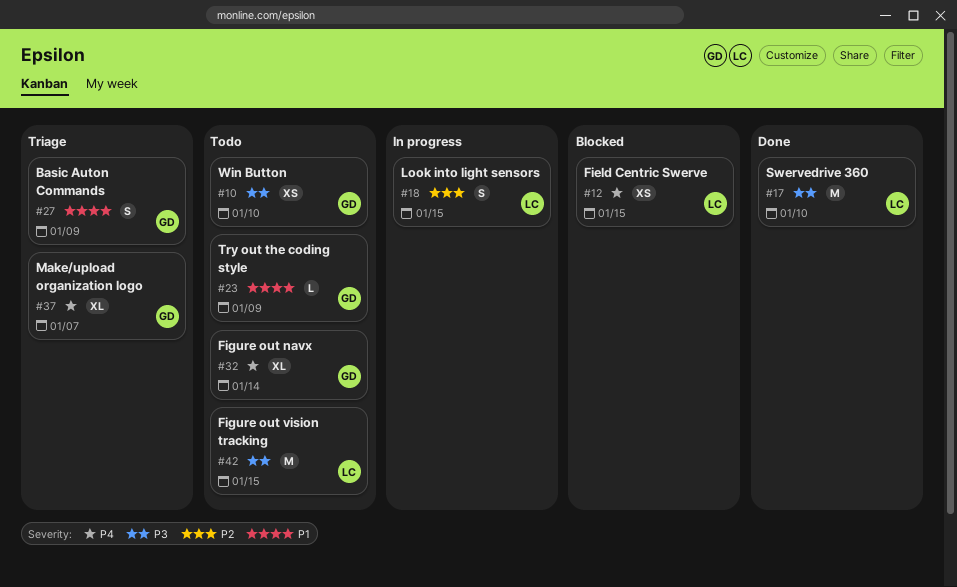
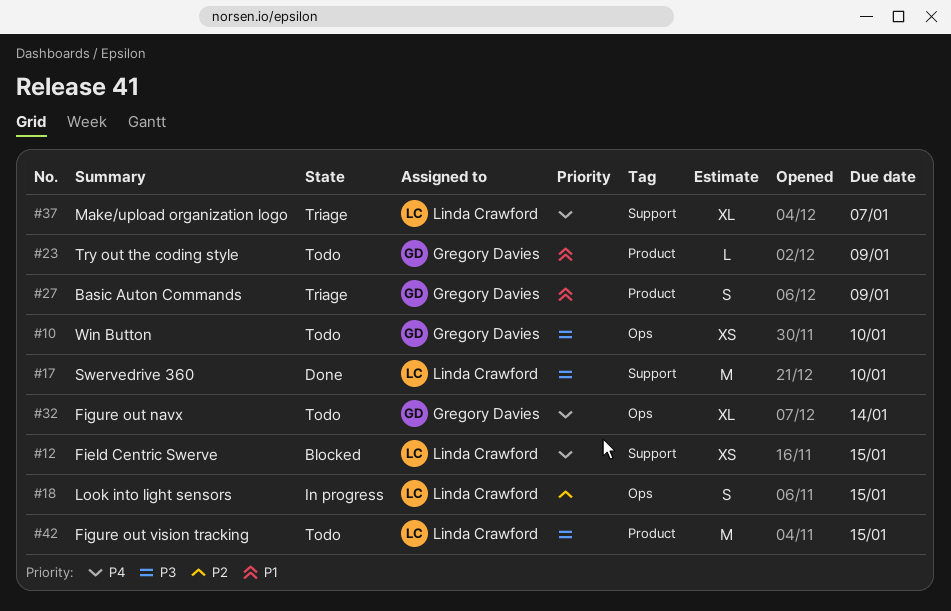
#37, owner: Gregory Davies -> Linda Crawford

